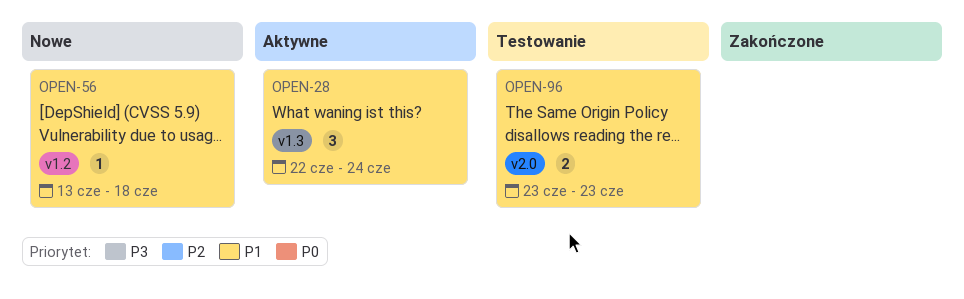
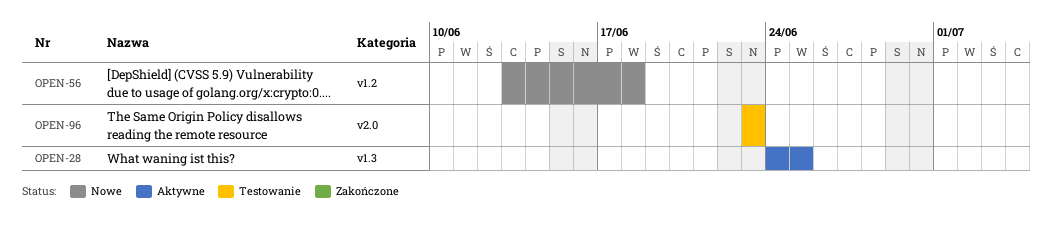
OPEN-28, start: Jun 22 -> Jun 24
OPEN-28, due: Jun 24 -> Jun 25

